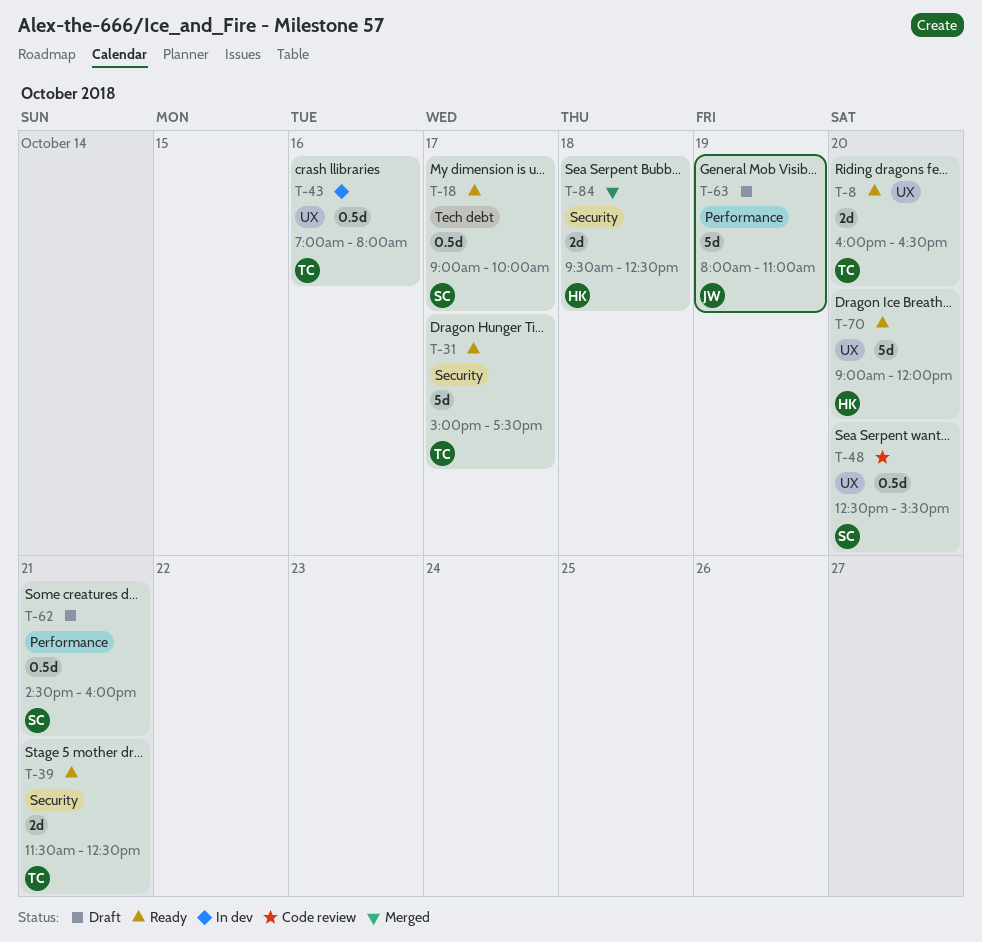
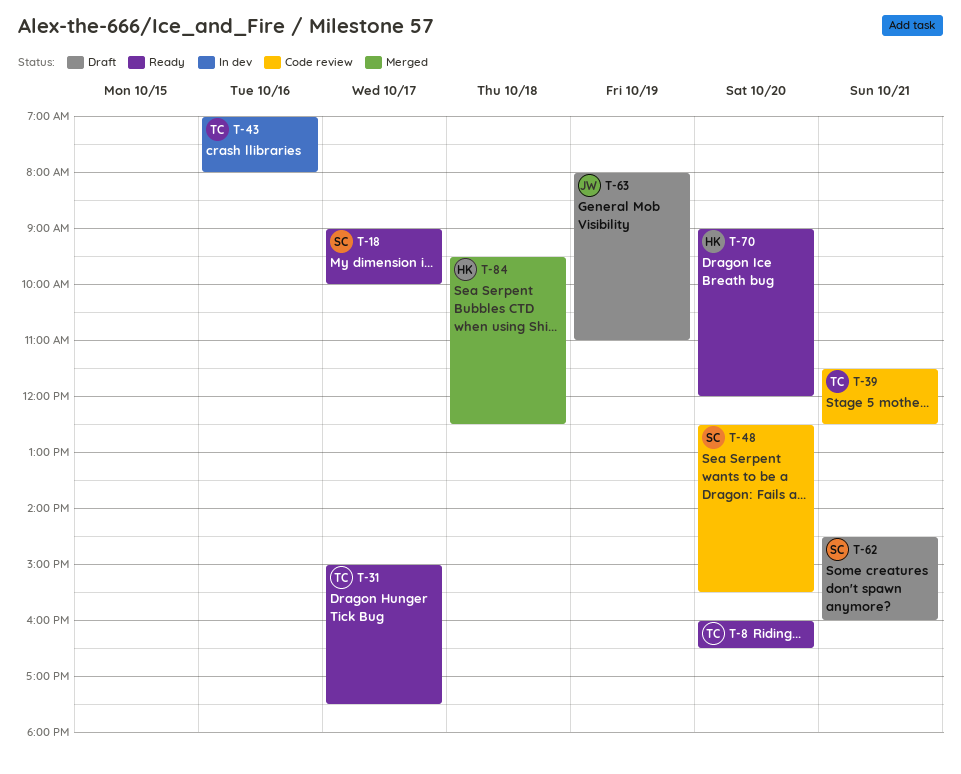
T-39, status: Ready -> Code review

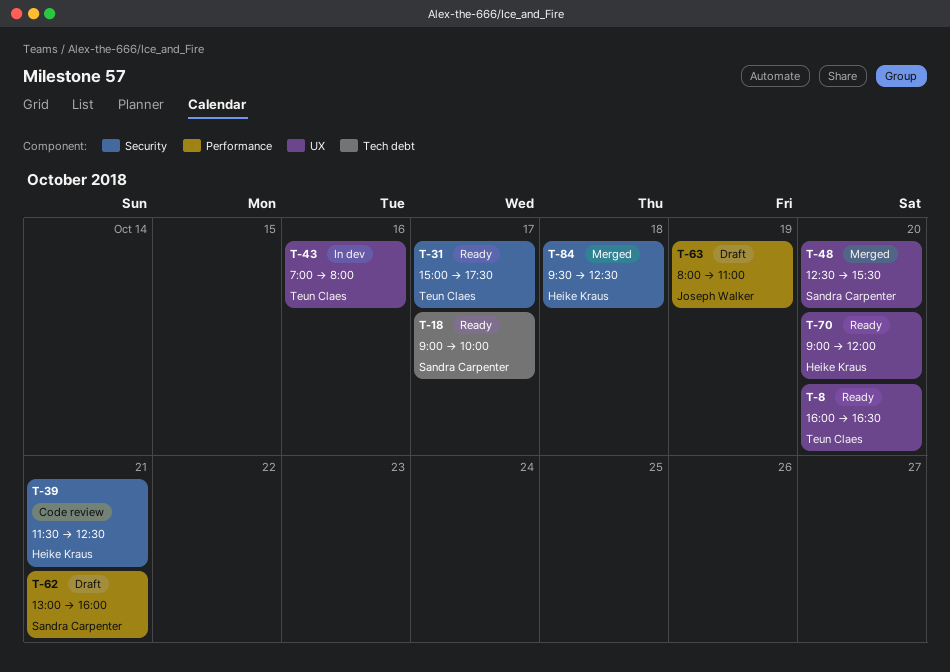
T-39, owner: Teun Claes -> Heike Kraus
T-48, status: Code review -> Merged
T-62, begins: 14:30 -> 13:00

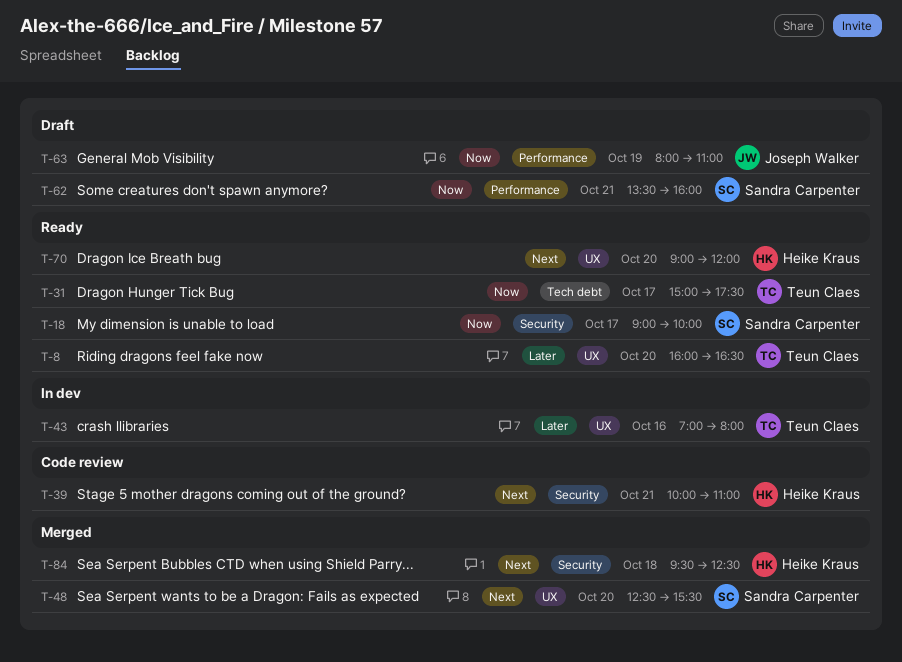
T-18, label: Tech debt -> Security
T-31, label: Security -> Tech debt
T-39, begins: 11:30 -> 10:00
T-39, ends: 12:30 -> 11:00
T-62, begins: 13:00 -> 13:30

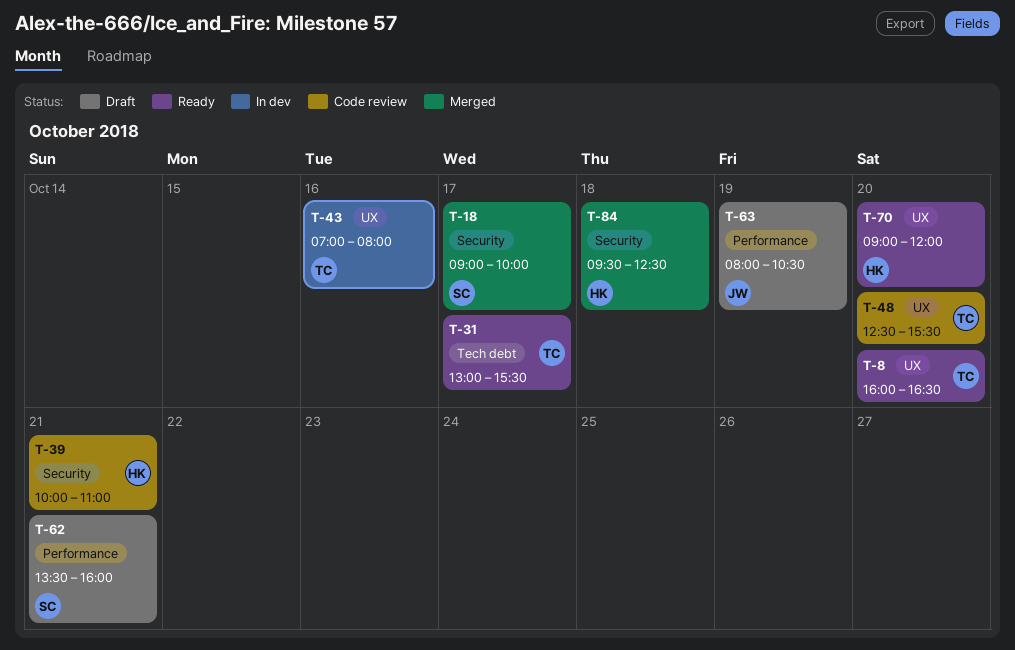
T-18, status: Ready -> Merged
T-31, begins: 15:00 -> 13:00
T-31, ends: 17:30 -> 15:30
T-48, status: Merged -> Code review
T-48, owner: Sandra Carpenter -> Teun Claes
T-63, ends: 11:00 -> 10:30

